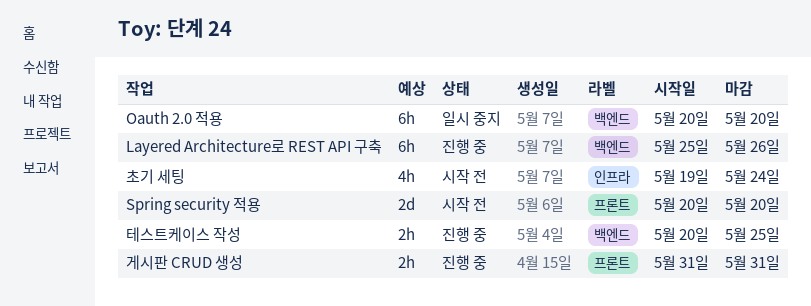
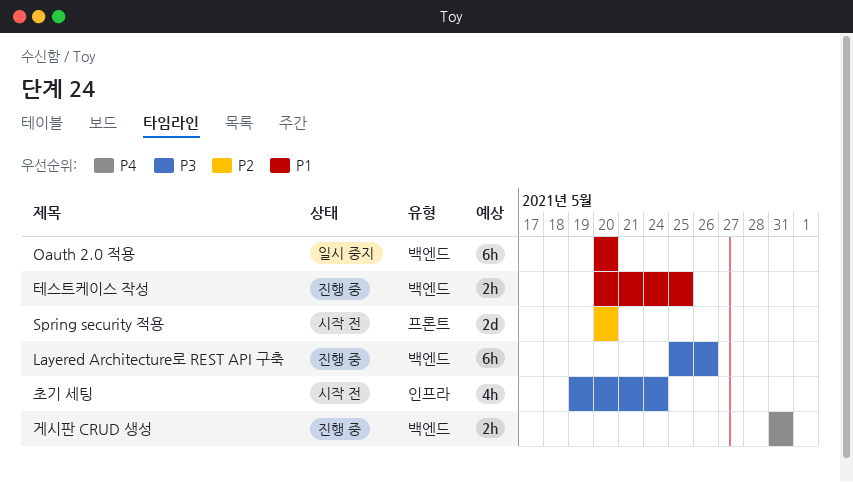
게시판 CRUD 생성, label: 프론트 -> 백엔드

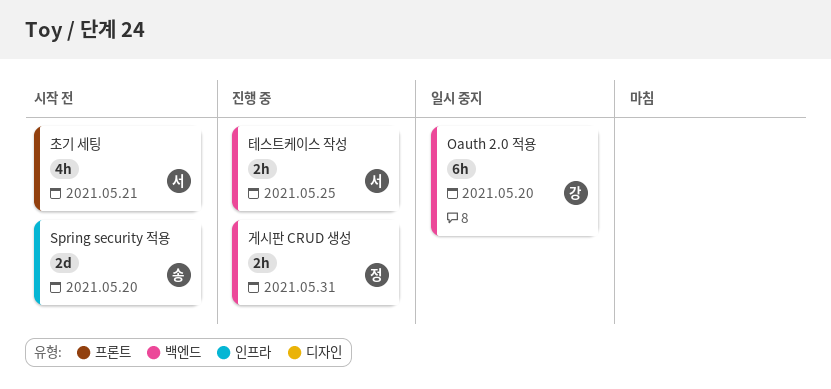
Layered Architecture로 REST API 구축: present -> none
Spring security 적용, label: 프론트 -> 인프라
초기 세팅, label: 인프라 -> 프론트
초기 세팅, due: May 24 -> May 21

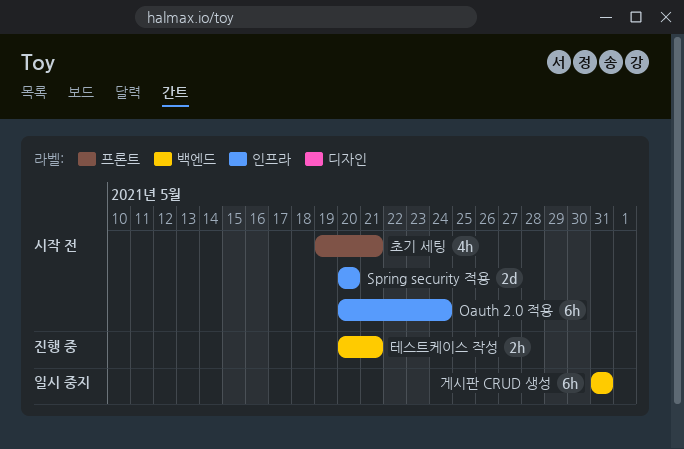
Oauth 2.0 적용, status: 일시 중지 -> 시작 전
Oauth 2.0 적용, label: 백엔드 -> 인프라
Oauth 2.0 적용, due: May 20 -> May 24
게시판 CRUD 생성, status: 진행 중 -> 일시 중지
게시판 CRUD 생성, estimate: 2h -> 6h
테스트케이스 작성, due: May 25 -> May 21

